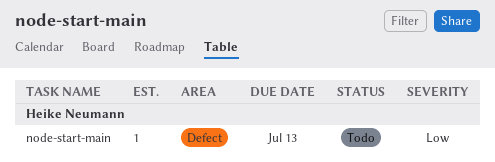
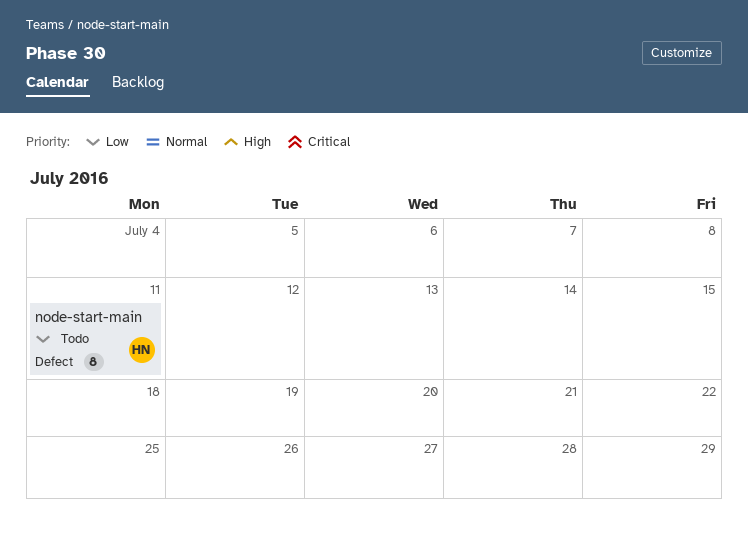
node-start-main, estimate: 1 -> 8
node-start-main, due: Jul 13 -> Jul 11

